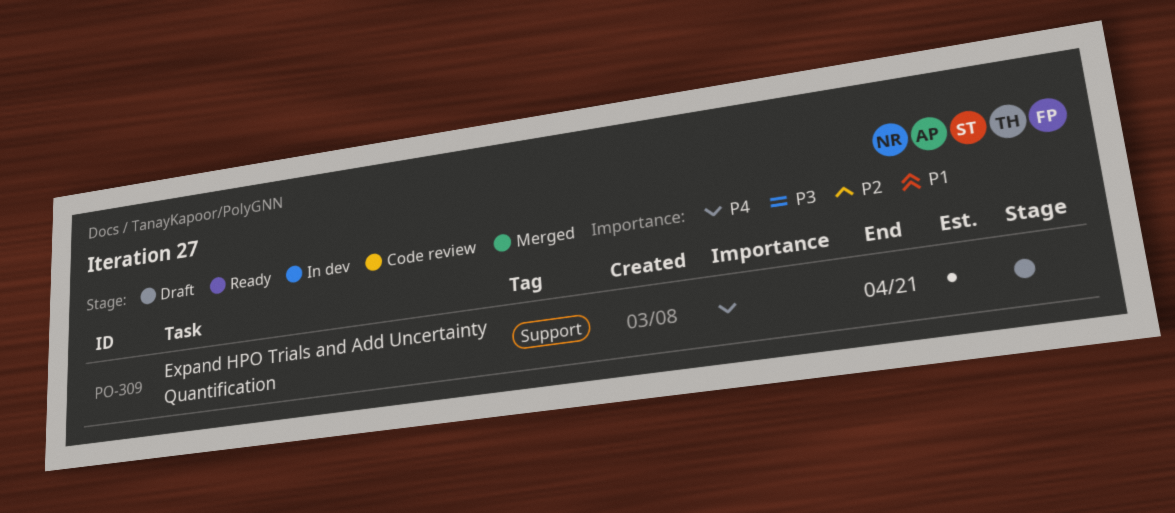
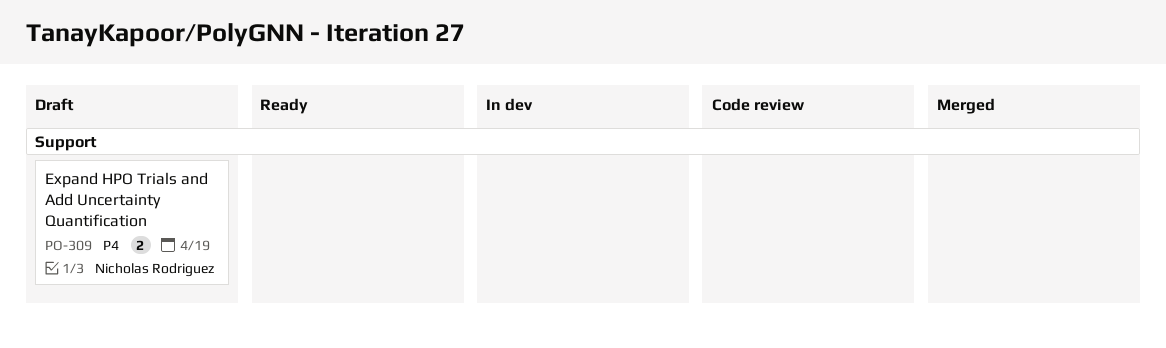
PO-309, estimate: 1 -> 2
PO-309, due: Apr 21 -> Apr 19

